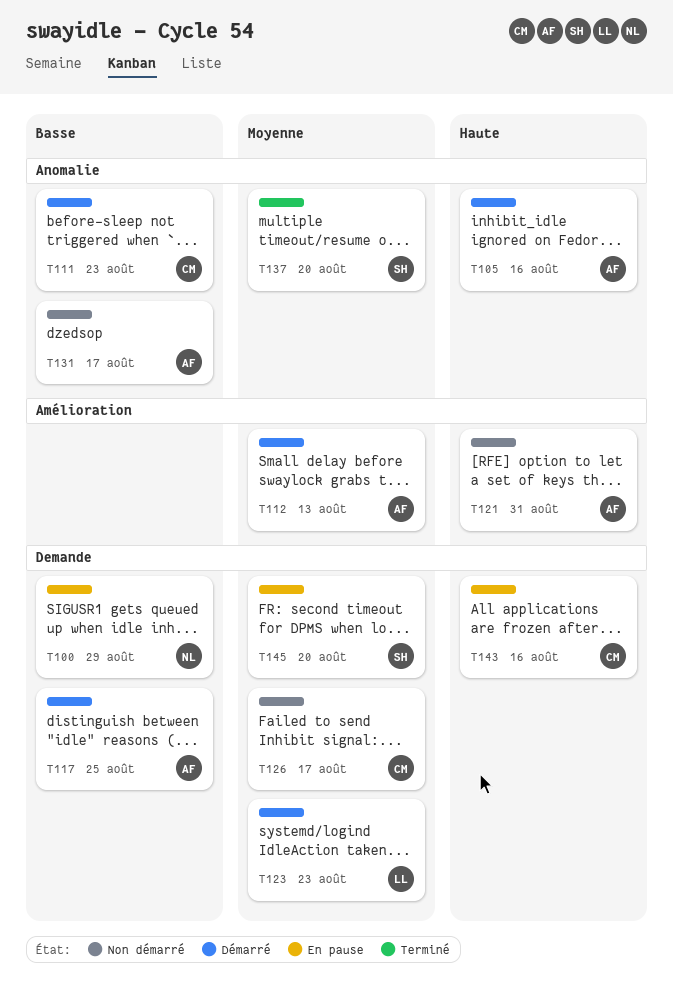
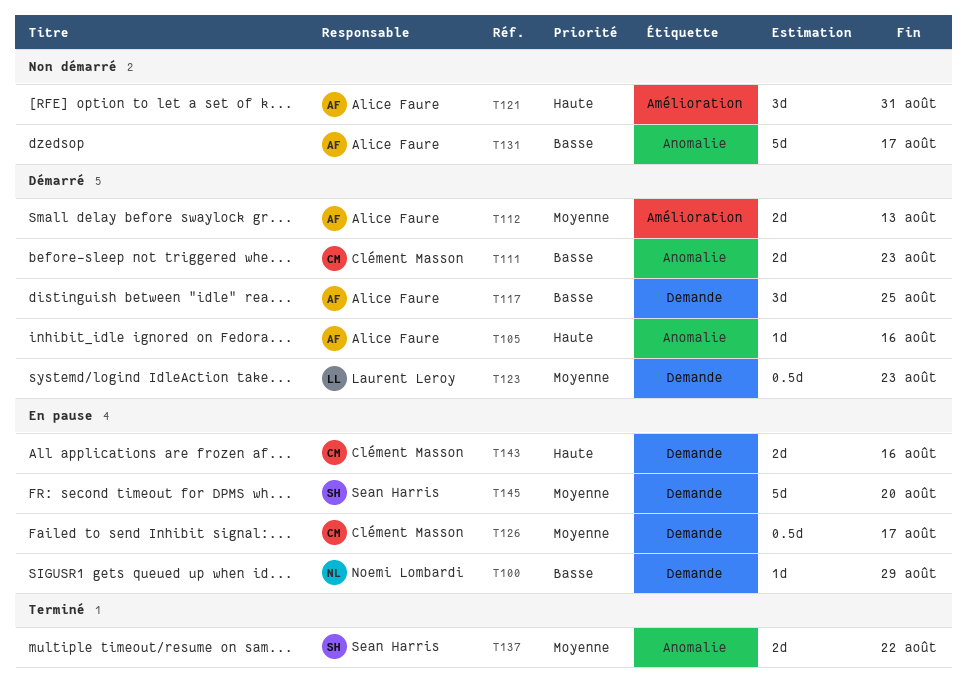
T126, status: Non démarré -> En pause
T137, due: Aug 20 -> Aug 22

